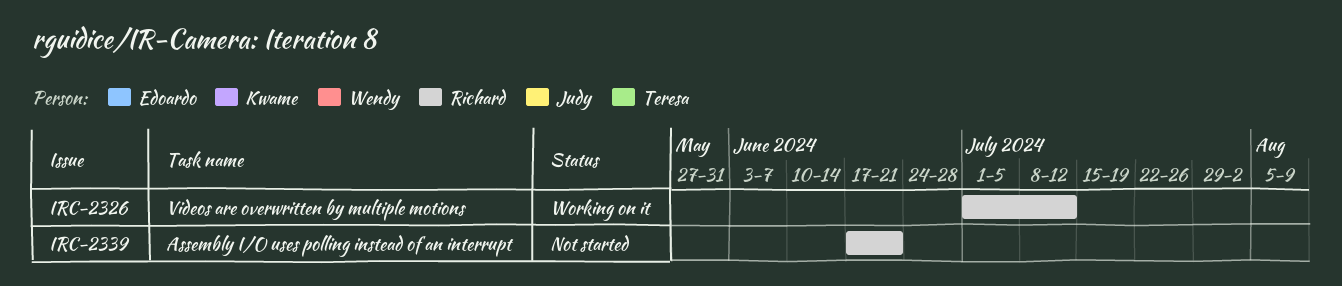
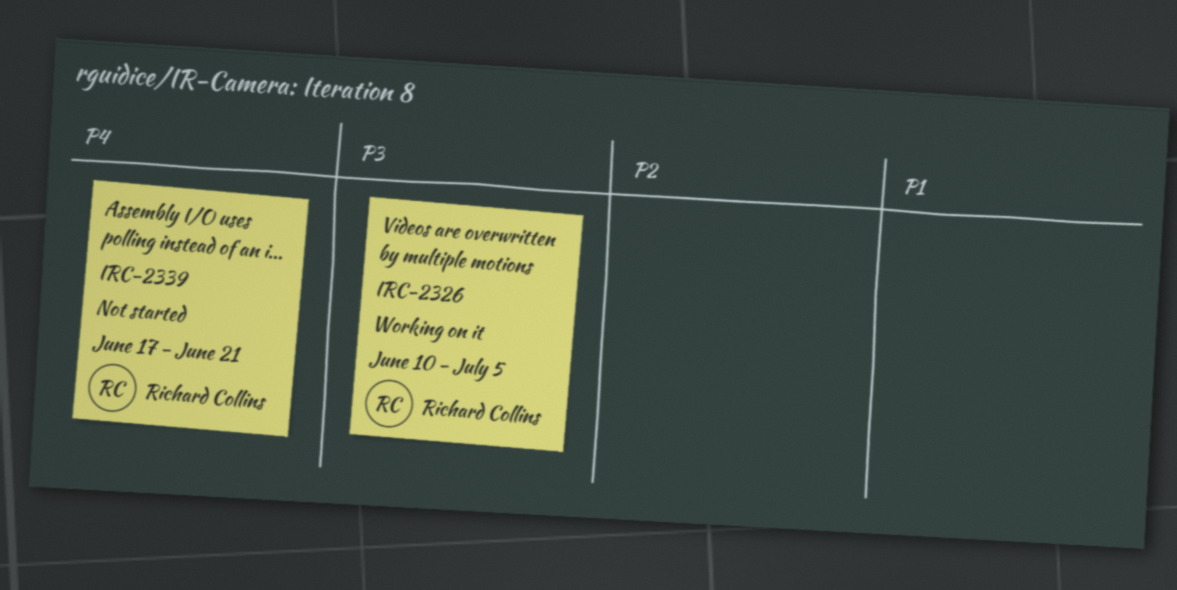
IRC-2326, start: Jul 1 -> Jun 10
IRC-2326, due: Jul 12 -> Jul 5

